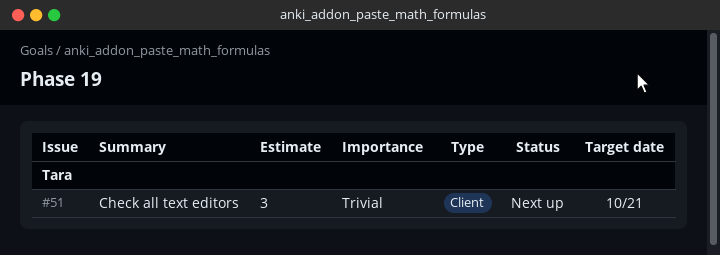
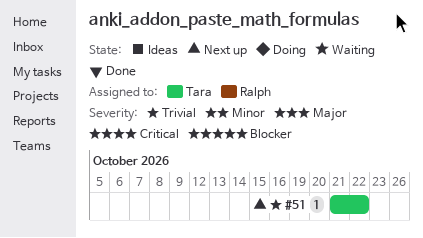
#51, estimate: 3 -> 1
#51, due: Oct 21 -> Oct 22

